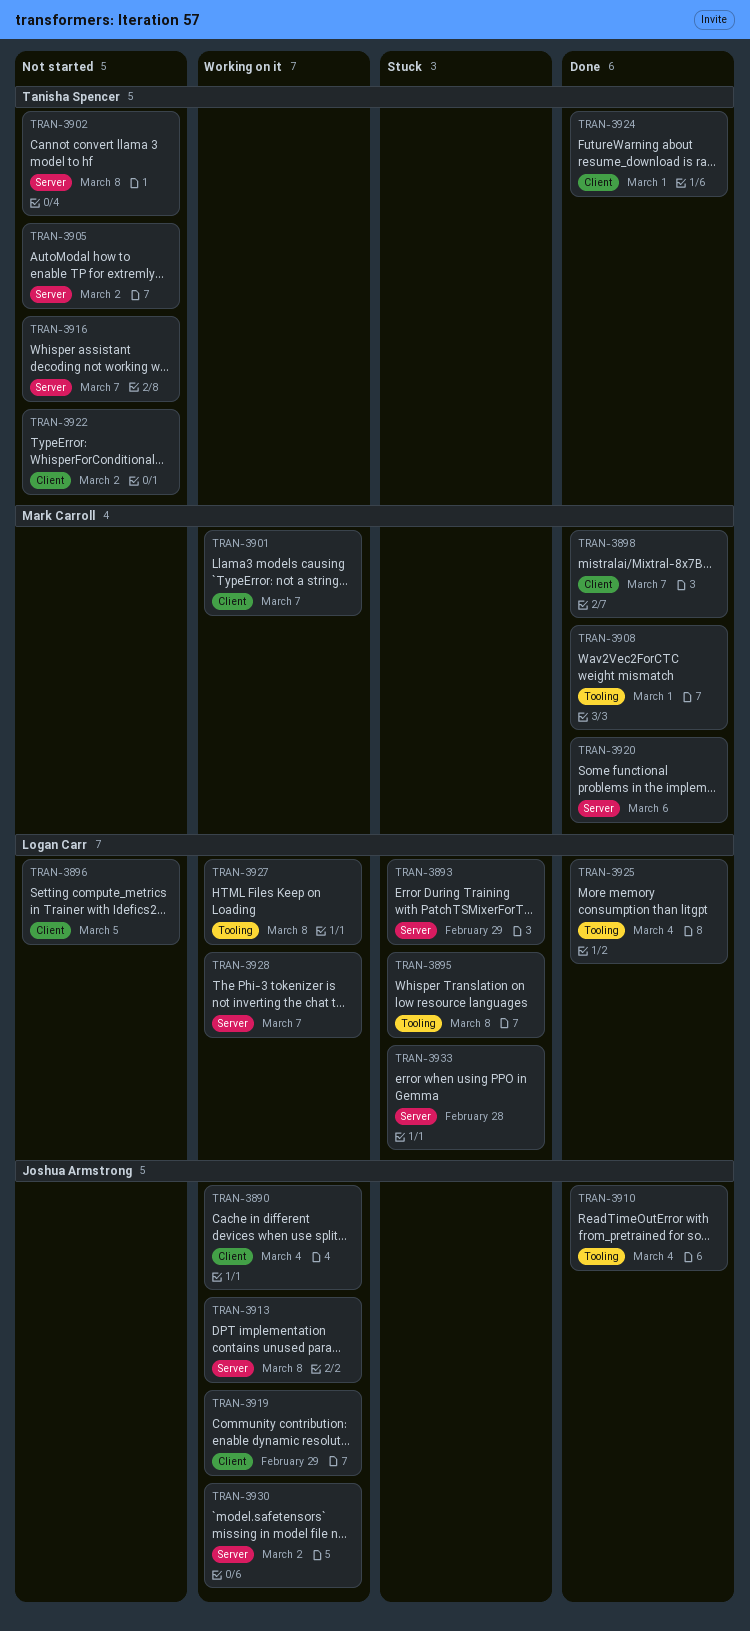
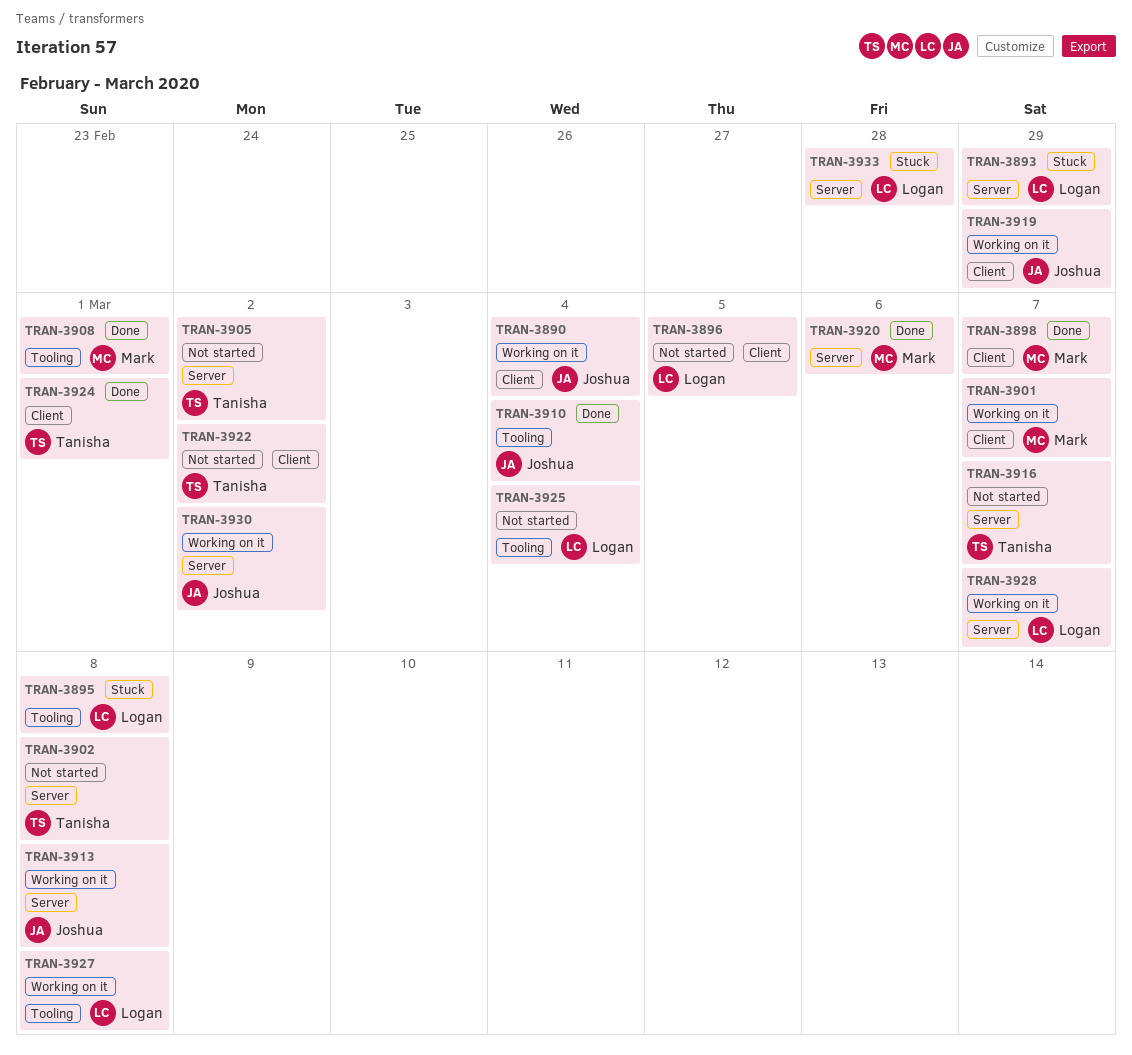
TRAN-3925, status: Done -> Not started

